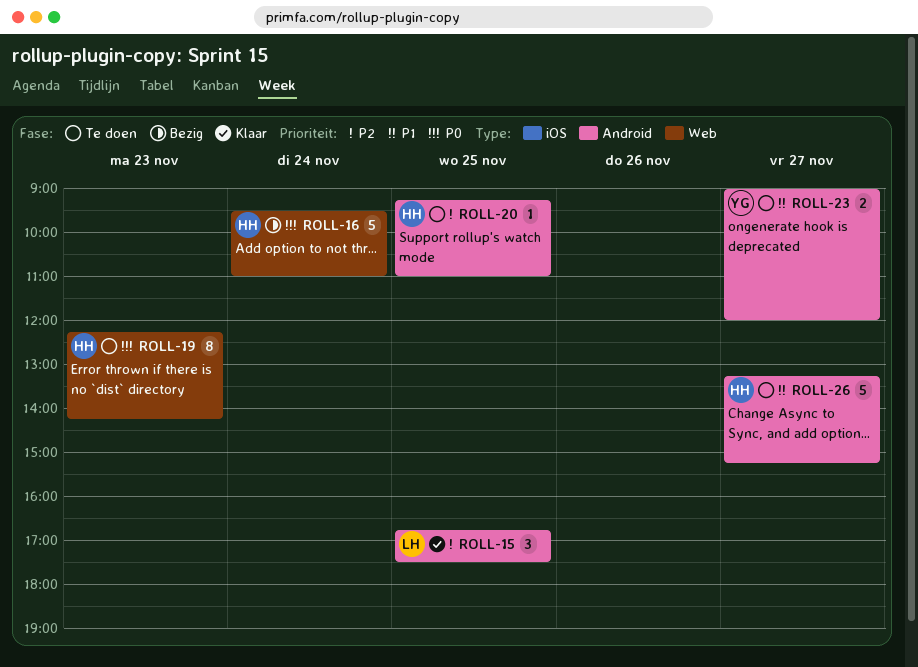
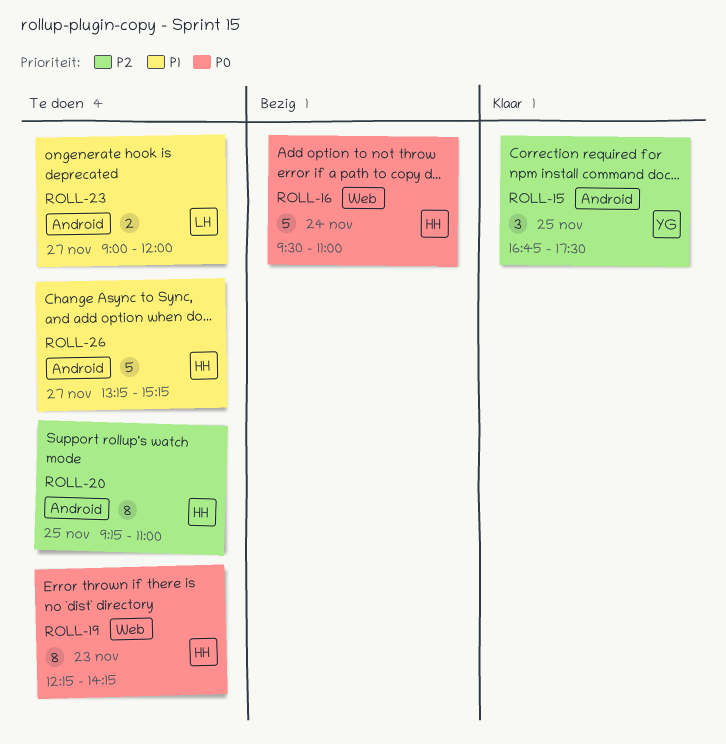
ROLL-15, owner: LH -> YG
ROLL-20, estimate: 1 -> 8
ROLL-23, owner: YG -> LH

